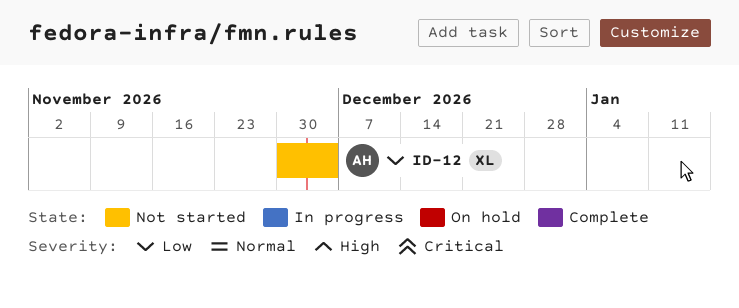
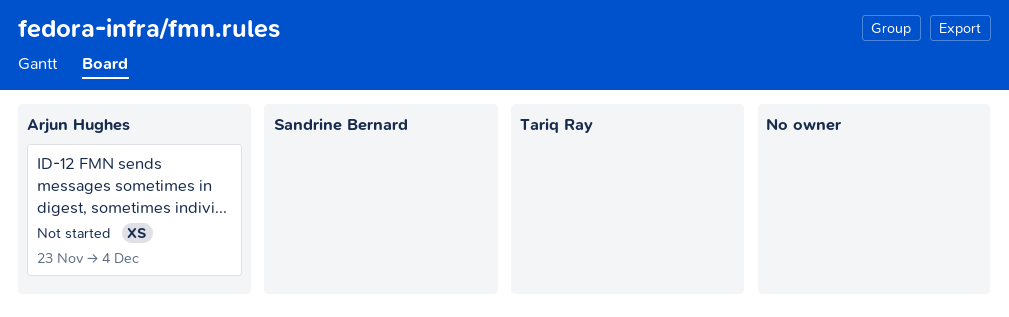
ID-12, estimate: XL -> XS
ID-12, start: Nov 30 -> Nov 23

